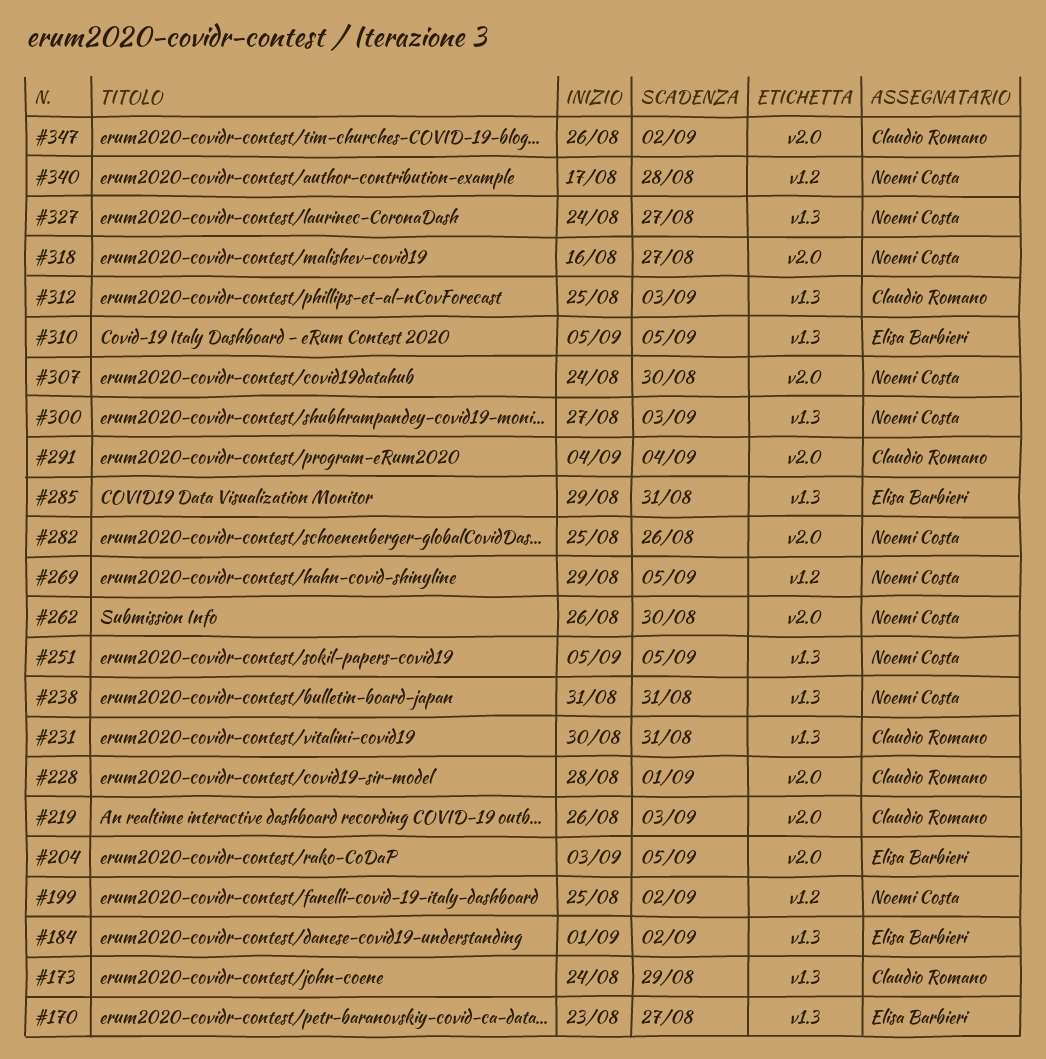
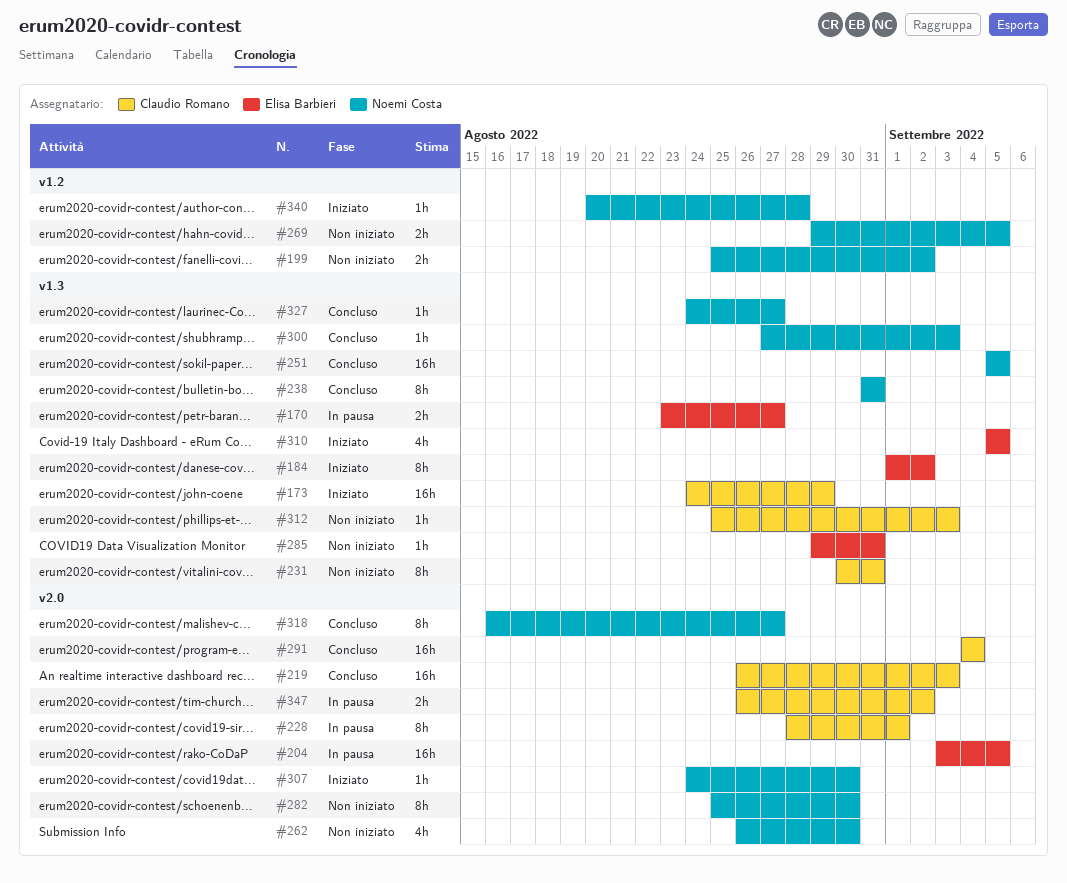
#282, due: Aug 26 -> Aug 30
#340, start: Aug 17 -> Aug 20

